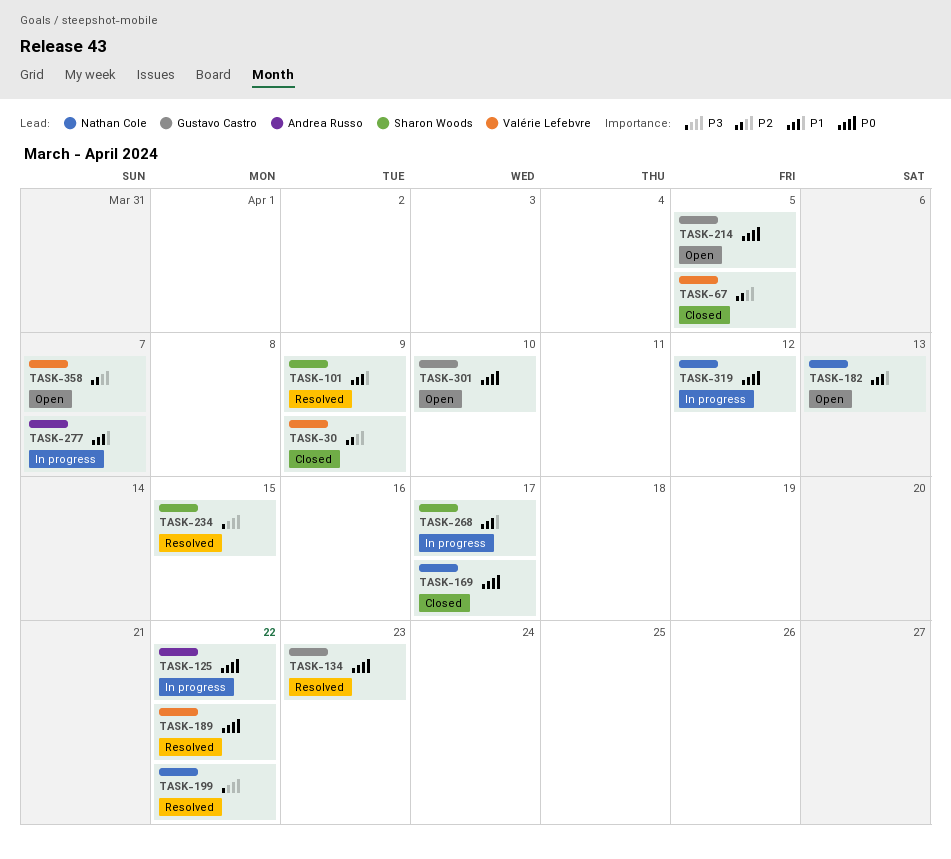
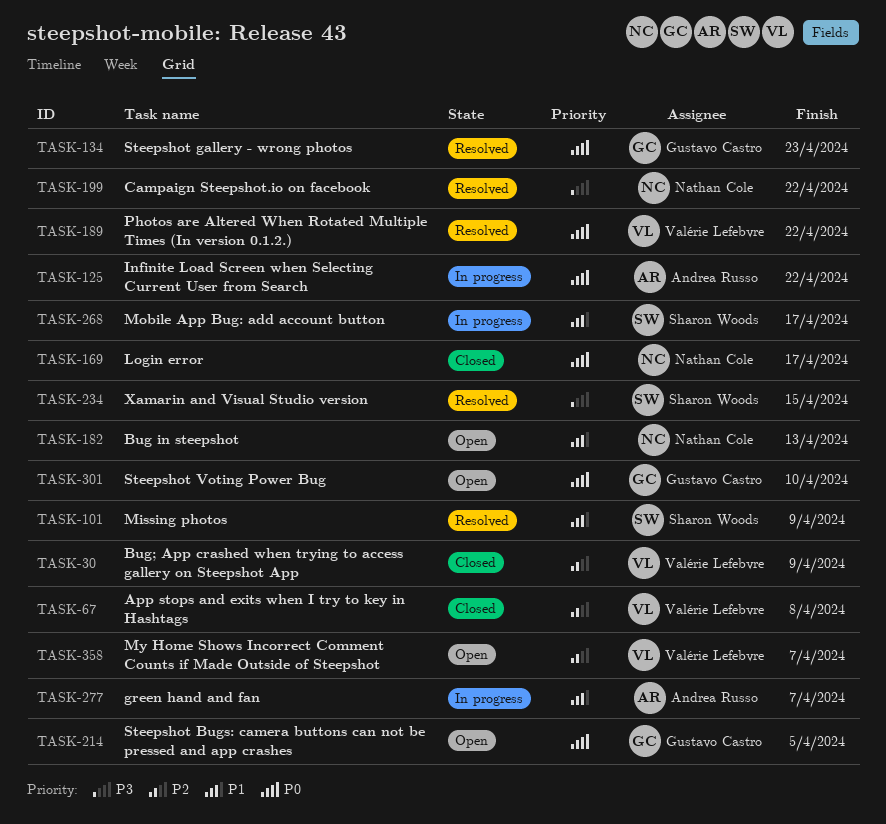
TASK-67, due: Apr 5 -> Apr 8
TASK-319: present -> none

